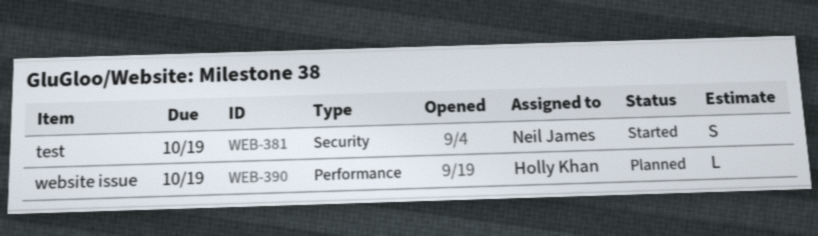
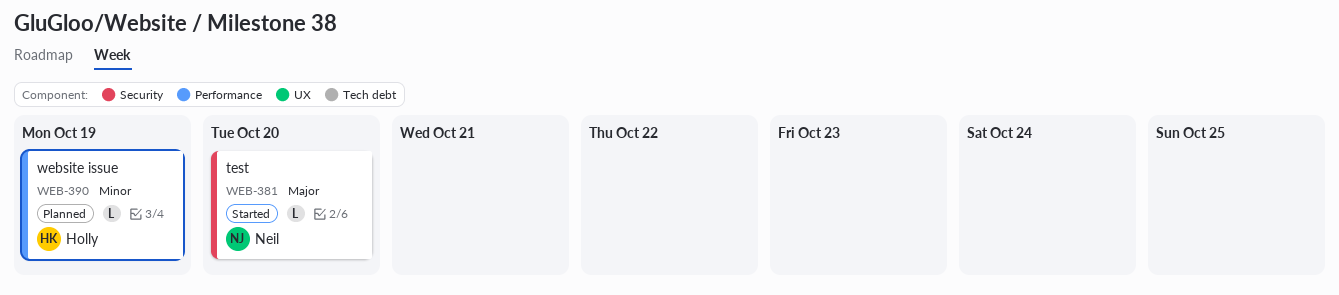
WEB-381, estimate: S -> L
WEB-381, due: Oct 19 -> Oct 20

